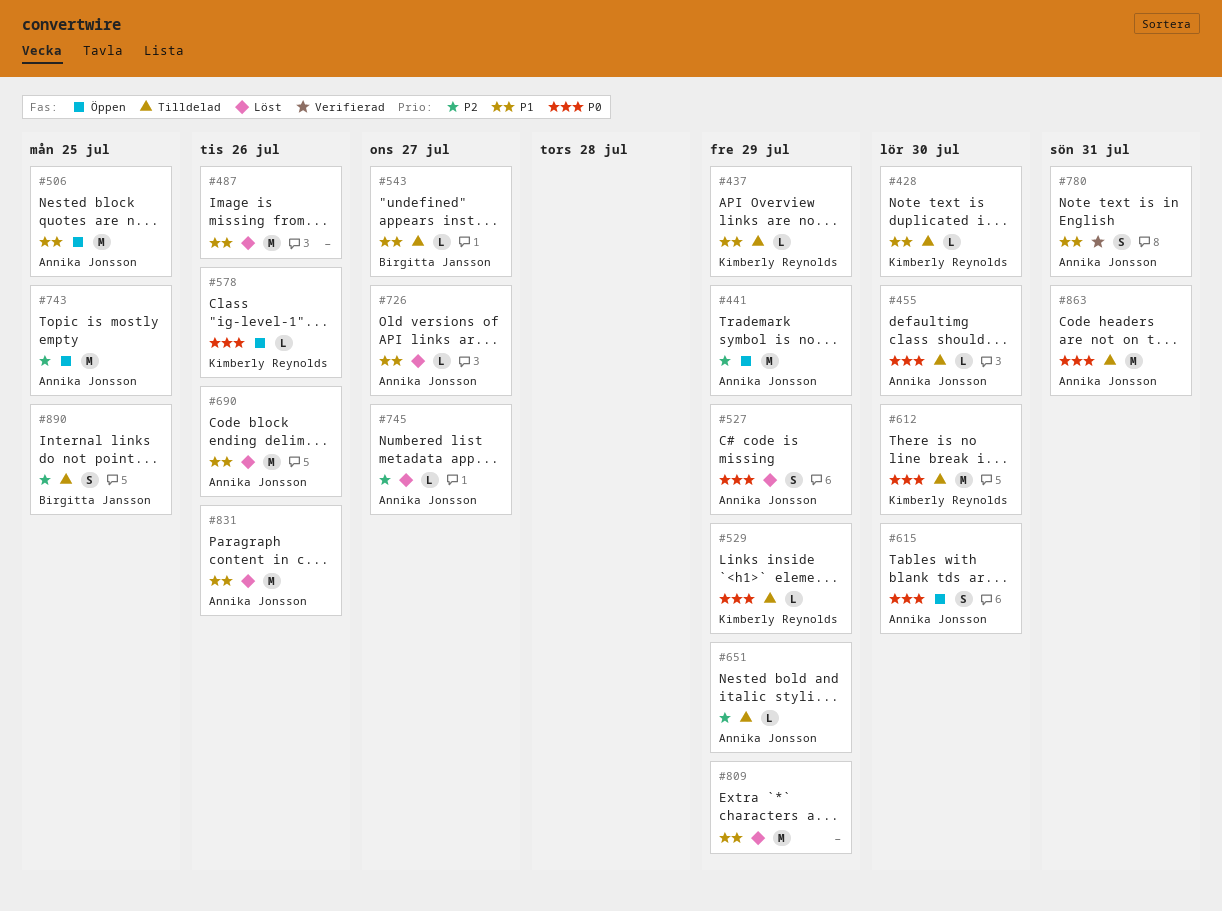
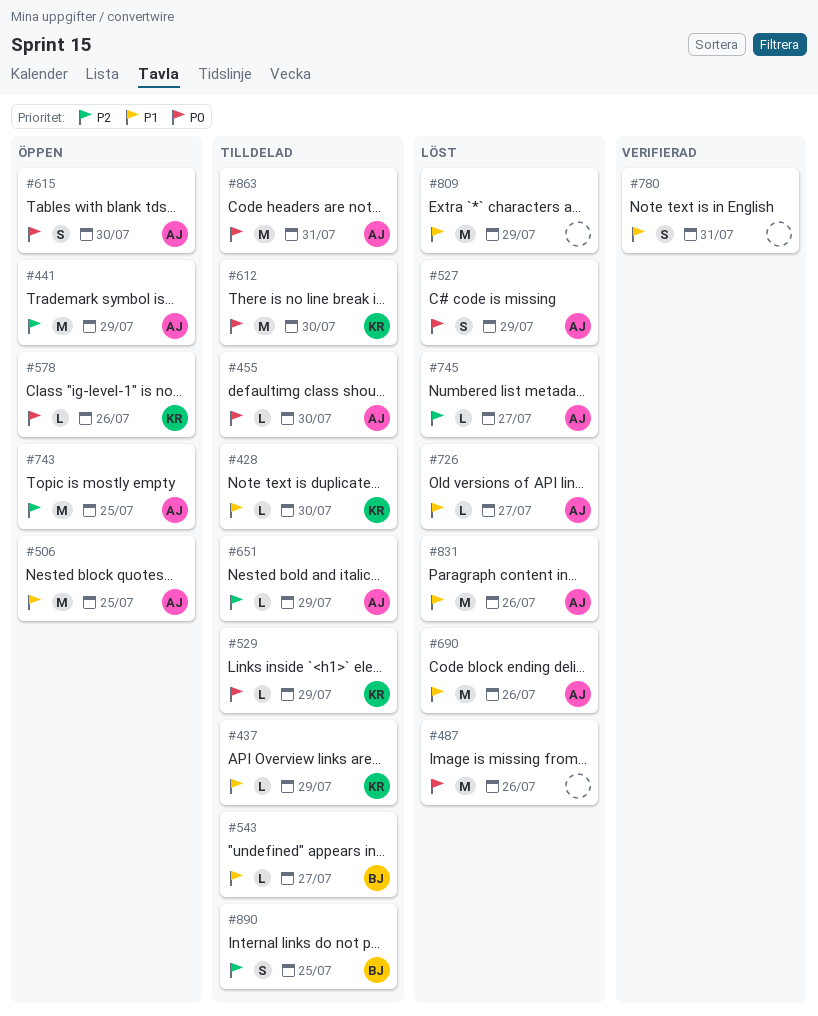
#487, priority: P1 -> P0
#780, owner: Annika Jonsson -> none

